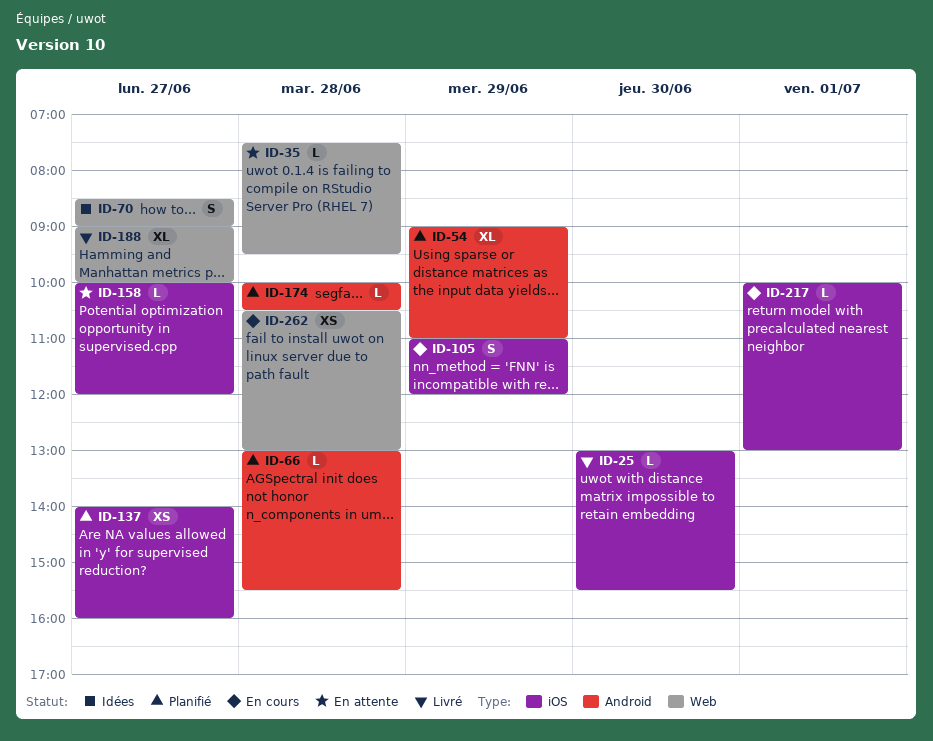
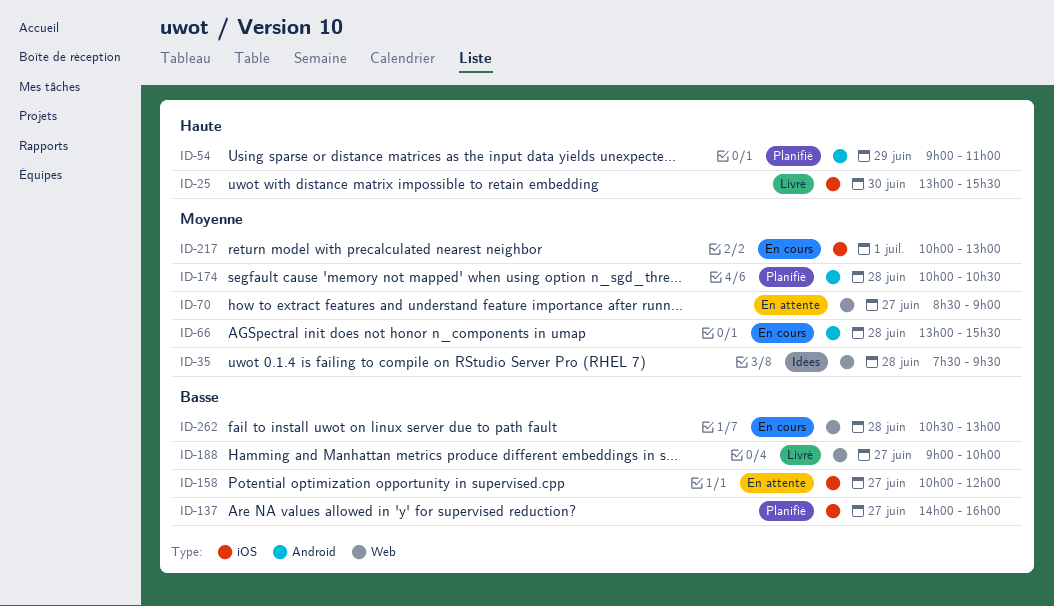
ID-35, status: En attente -> Idées
ID-66, status: Planifié -> En cours
ID-70, status: Idées -> En attente
ID-105: present -> none

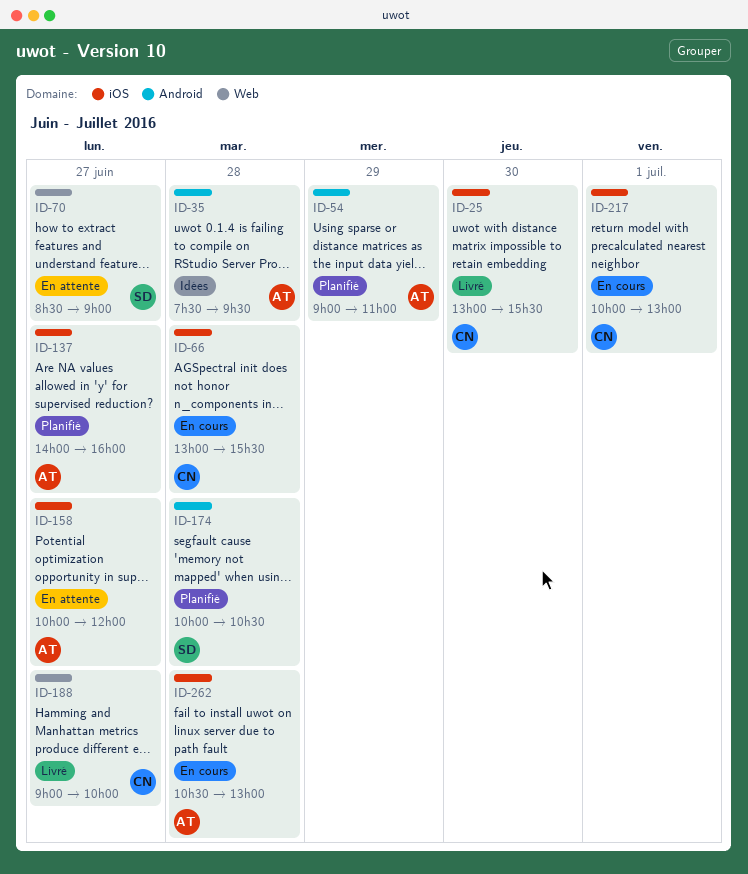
ID-35, label: Web -> Android
ID-66, label: Android -> iOS
ID-262, label: Web -> iOS

